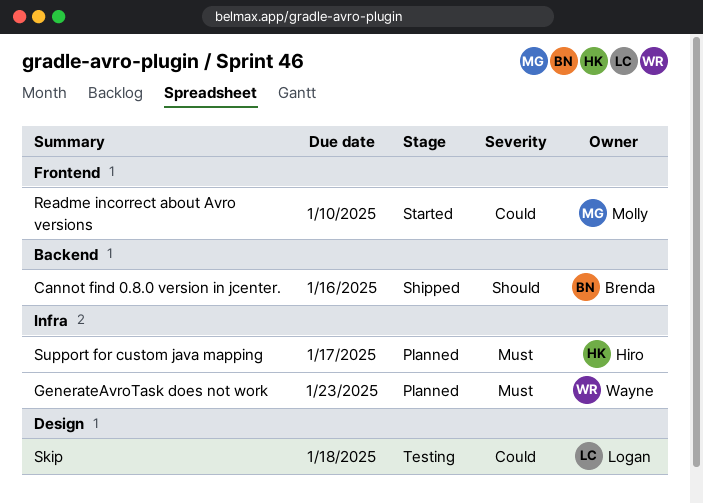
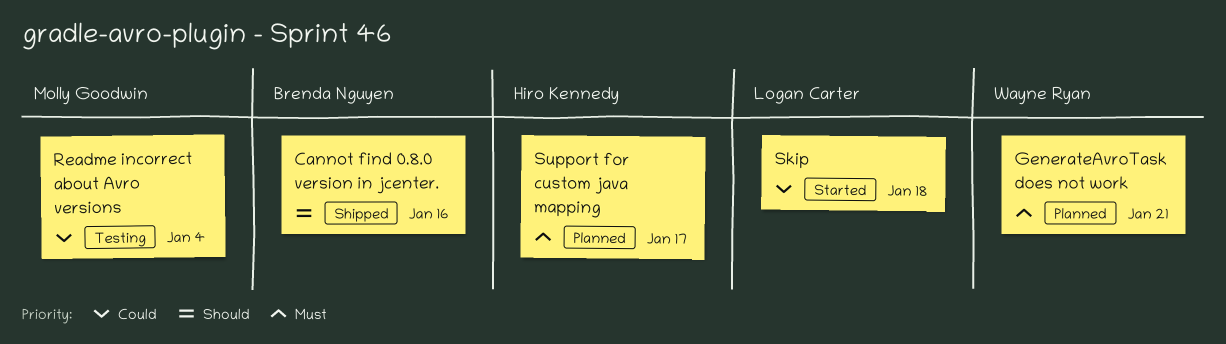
GenerateAvroTask does not work, due: Jan 23 -> Jan 21
Readme incorrect about Avro versions, status: Started -> Testing
Readme incorrect about Avro versions, due: Jan 10 -> Jan 4
Skip, status: Testing -> Started

